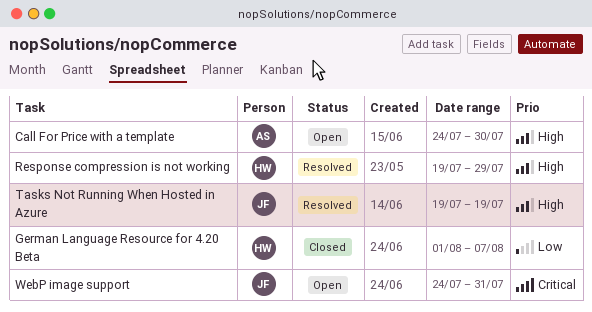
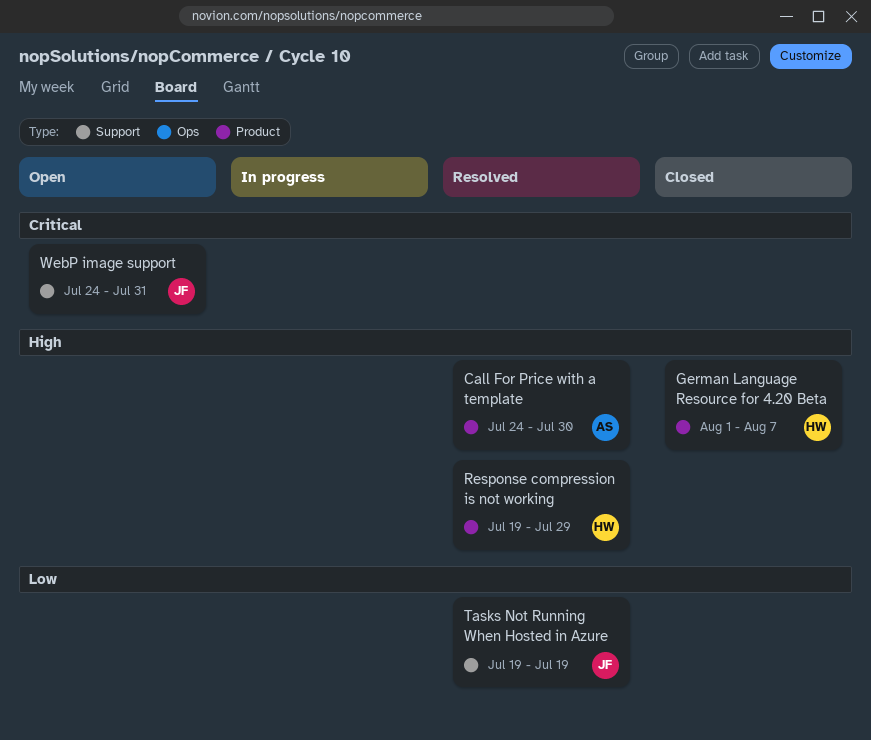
Call For Price with a template, status: Open -> Resolved
German Language Resource for 4.20 Beta, priority: Low -> High
Tasks Not Running When Hosted in Azure, priority: High -> Low

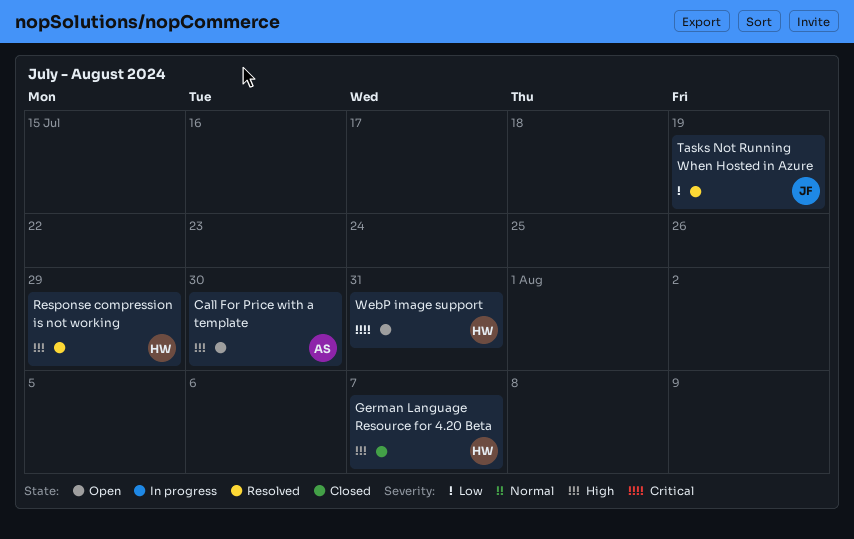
Call For Price with a template, status: Resolved -> Open
WebP image support, owner: JF -> HW

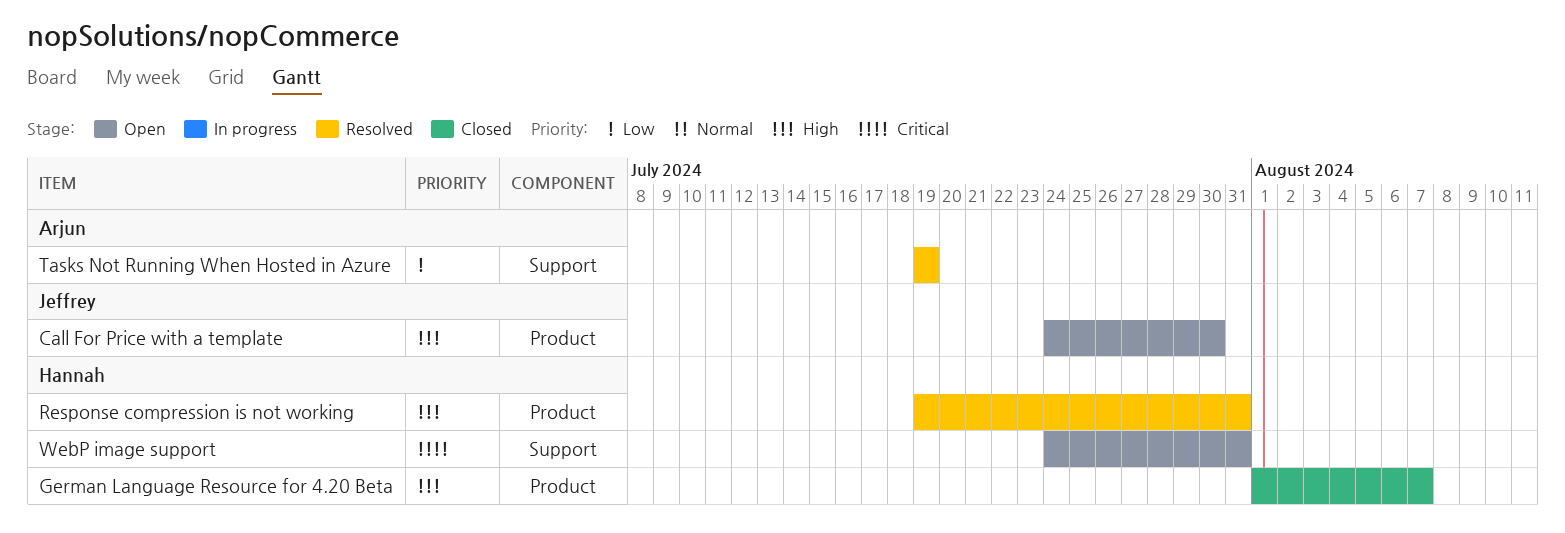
Call For Price with a template, owner: Arjun -> Jeffrey
Response compression is not working, due: Jul 29 -> Jul 31
Tasks Not Running When Hosted in Azure, owner: Jeffrey -> Arjun

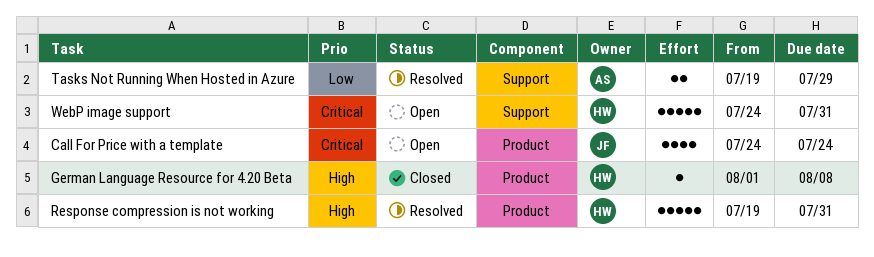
Call For Price with a template, priority: High -> Critical
Call For Price with a template, due: Jul 30 -> Jul 24
German Language Resource for 4.20 Beta, due: Aug 7 -> Aug 8
Tasks Not Running When Hosted in Azure, due: Jul 19 -> Jul 29

